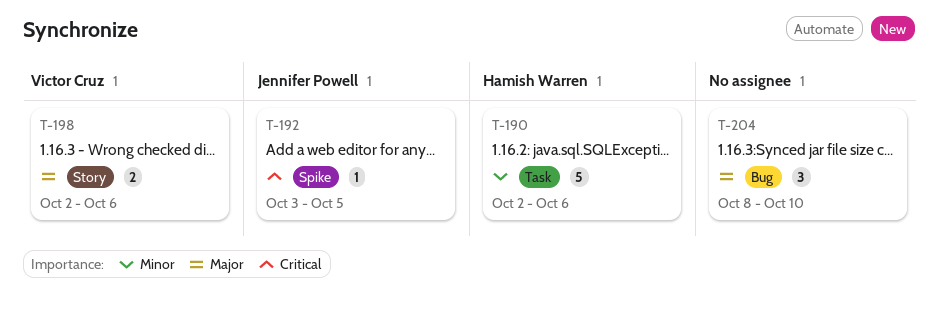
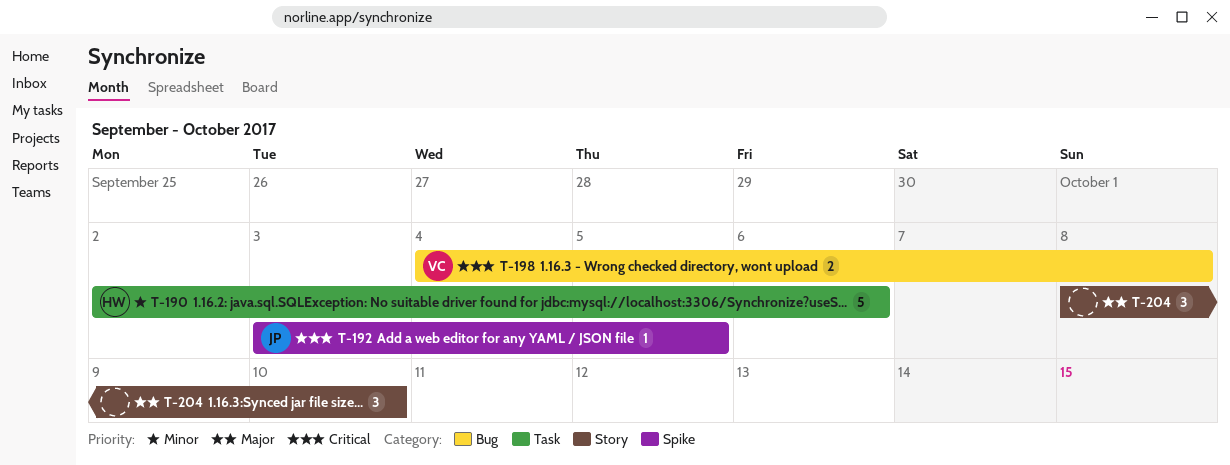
T-198, priority: Major -> Critical
T-198, label: Story -> Bug
T-198, start: Oct 2 -> Oct 4
T-198, due: Oct 6 -> Oct 8
T-204, label: Bug -> Story

